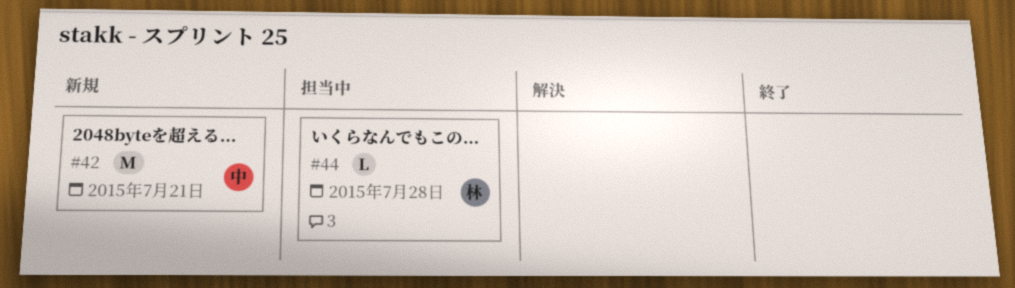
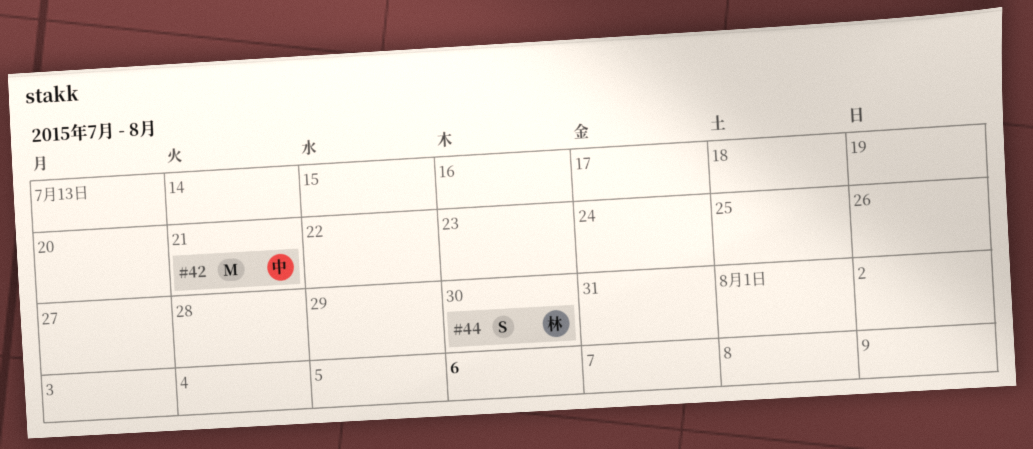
#44, estimate: L -> S
#44, due: Jul 28 -> Jul 30

